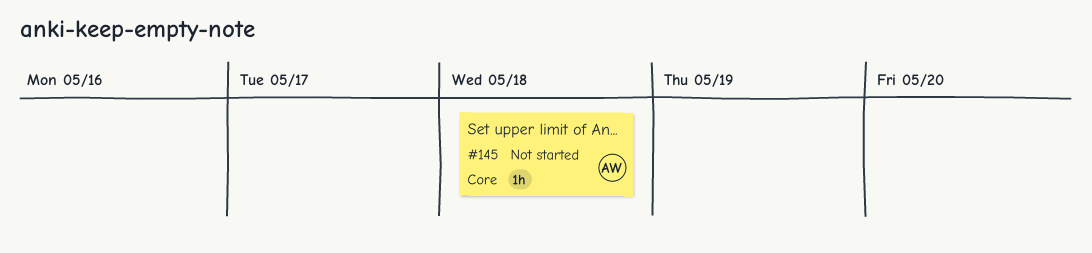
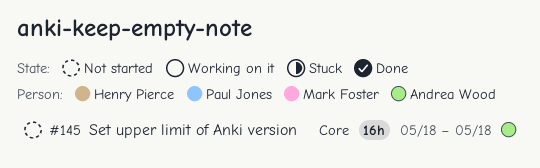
#145, estimate: 1h -> 16h

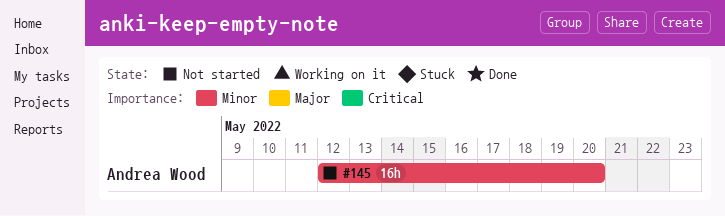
#145, start: May 18 -> May 12
#145, due: May 18 -> May 20

